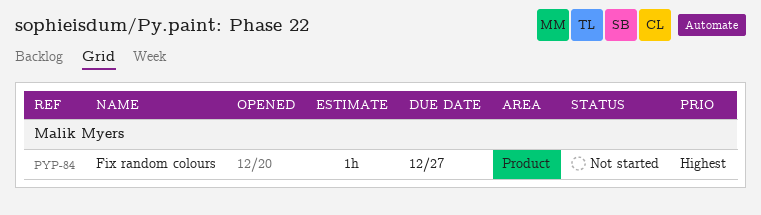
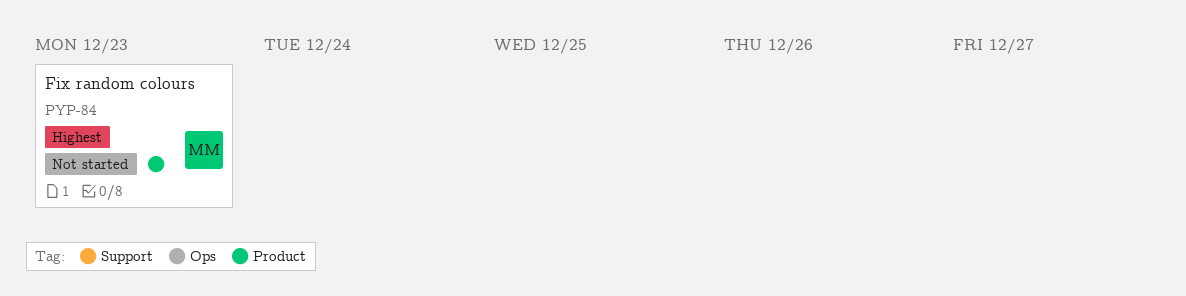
PYP-84, due: Dec 27 -> Dec 23

